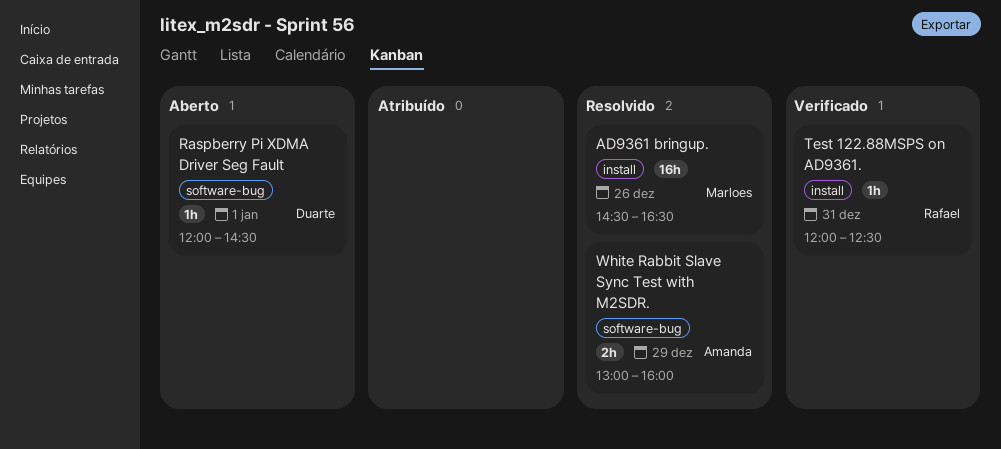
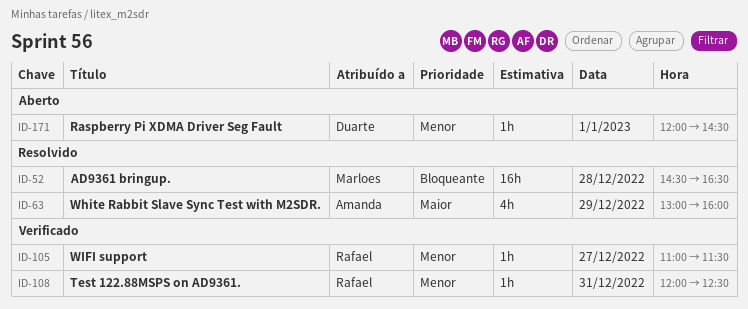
AD9361 bringup., day: Dec 26 -> Dec 28
White Rabbit Slave Sync Test with M2SDR., estimate: 2h -> 4h
WIFI support: none -> present

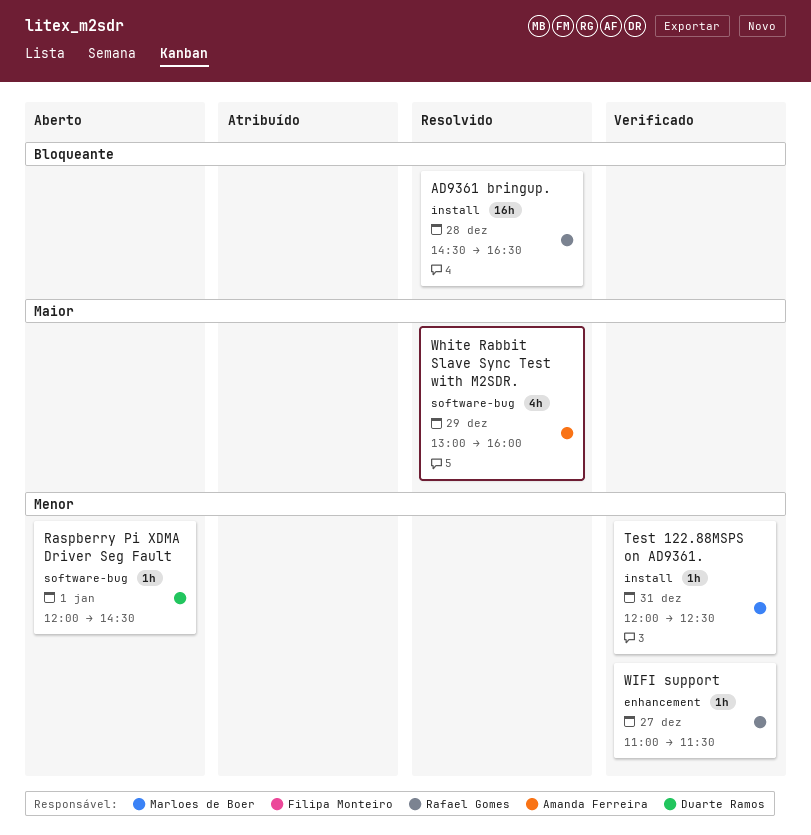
AD9361 bringup., owner: Marloes de Boer -> Rafael Gomes
Test 122.88MSPS on AD9361., owner: Rafael Gomes -> Marloes de Boer

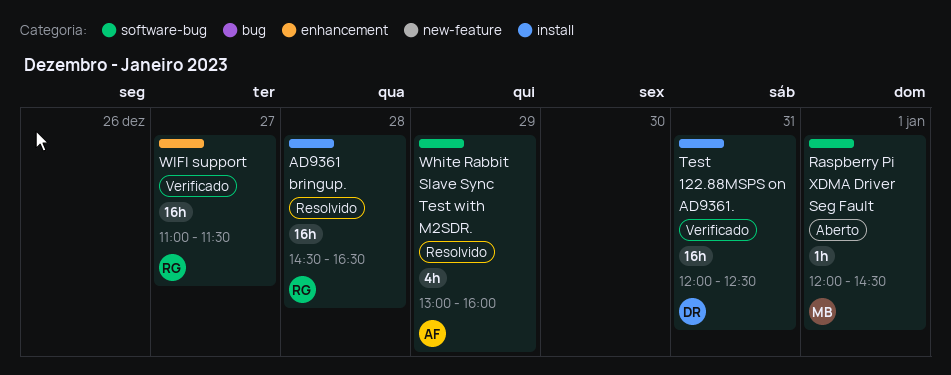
Raspberry Pi XDMA Driver Seg Fault, owner: Duarte Ramos -> Marloes de Boer
Test 122.88MSPS on AD9361., owner: Marloes de Boer -> Duarte Ramos
Test 122.88MSPS on AD9361., estimate: 1h -> 16h
WIFI support, estimate: 1h -> 16h

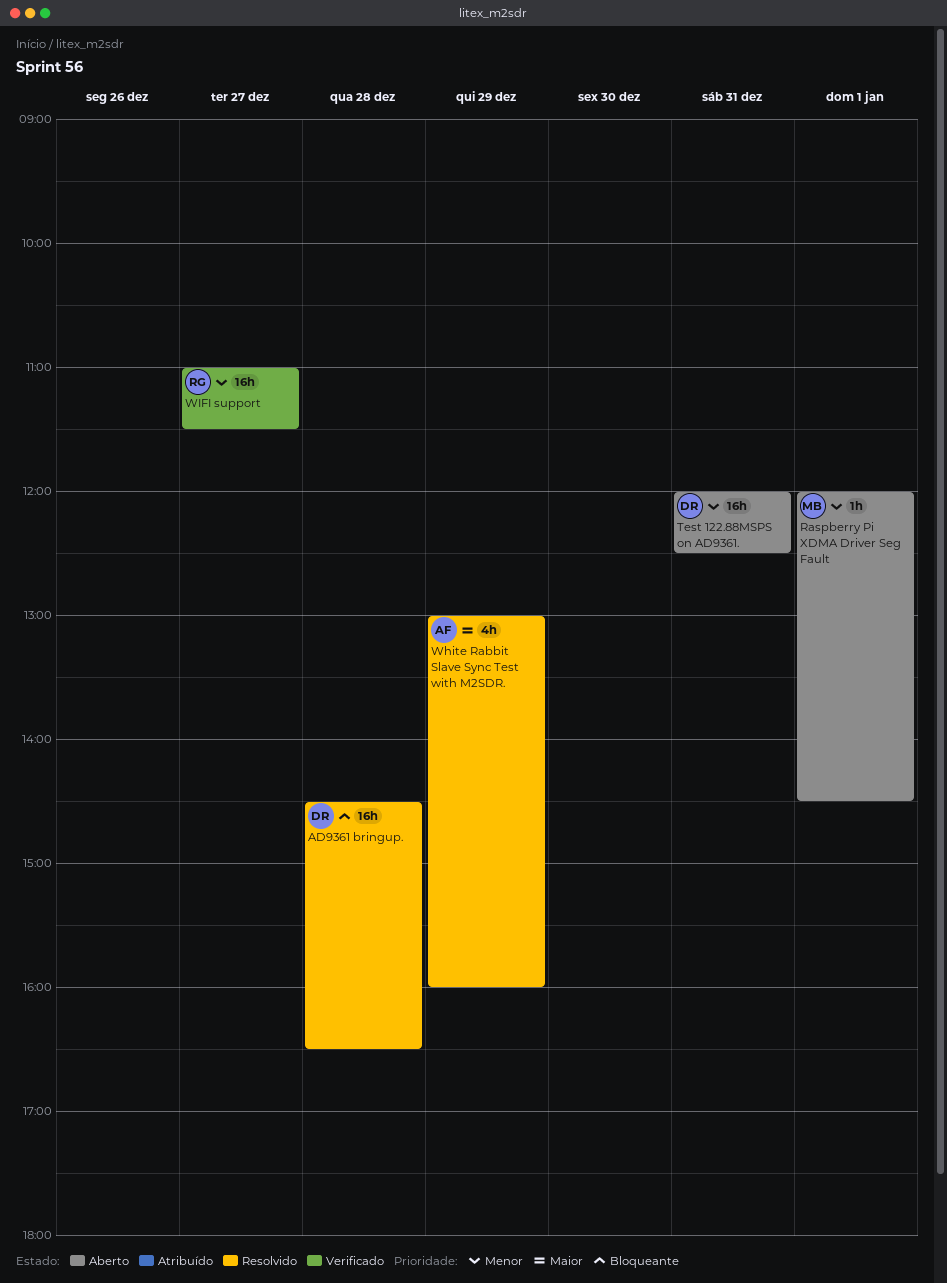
AD9361 bringup., owner: RG -> DR
Test 122.88MSPS on AD9361., status: Verificado -> Aberto

